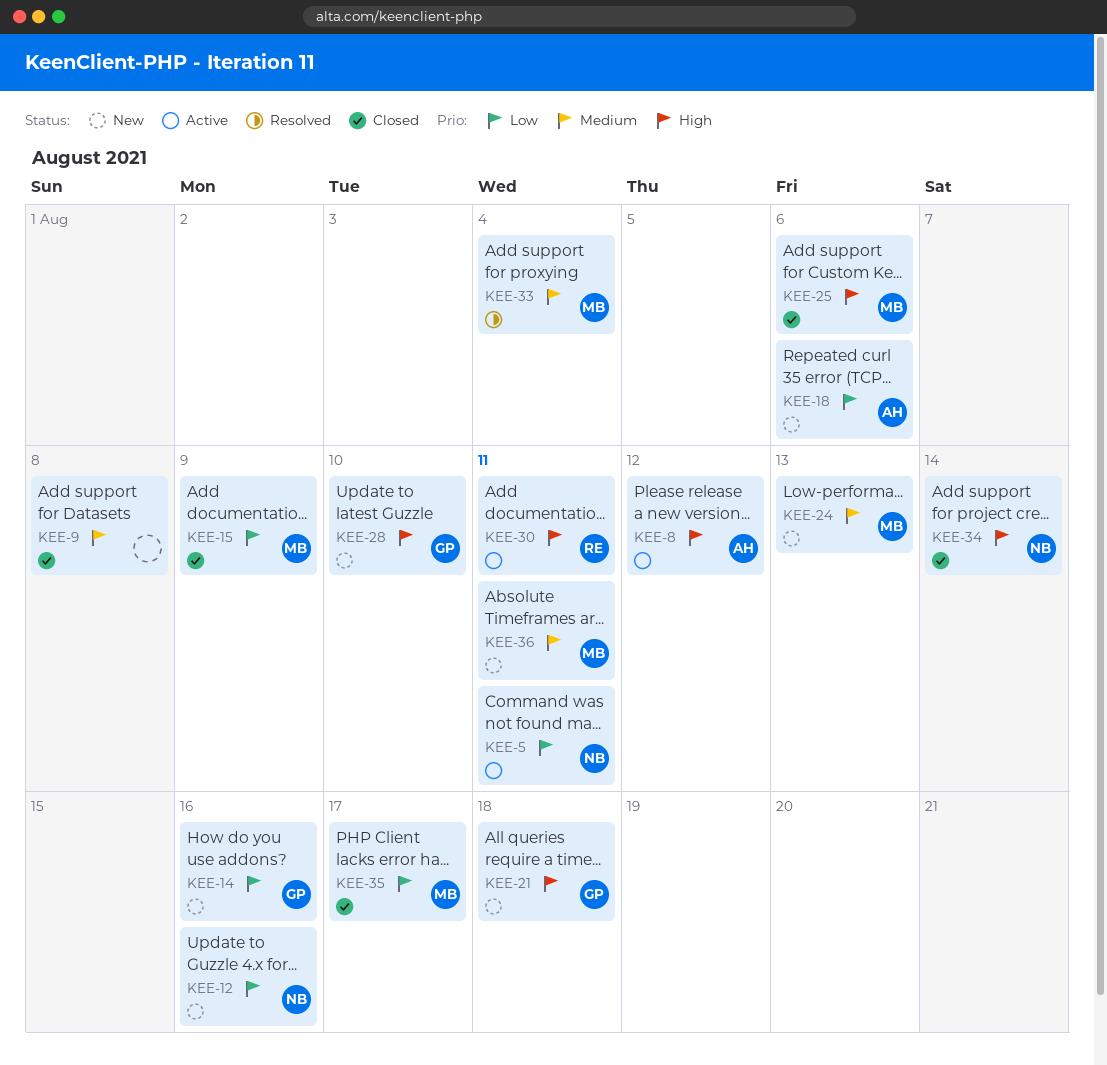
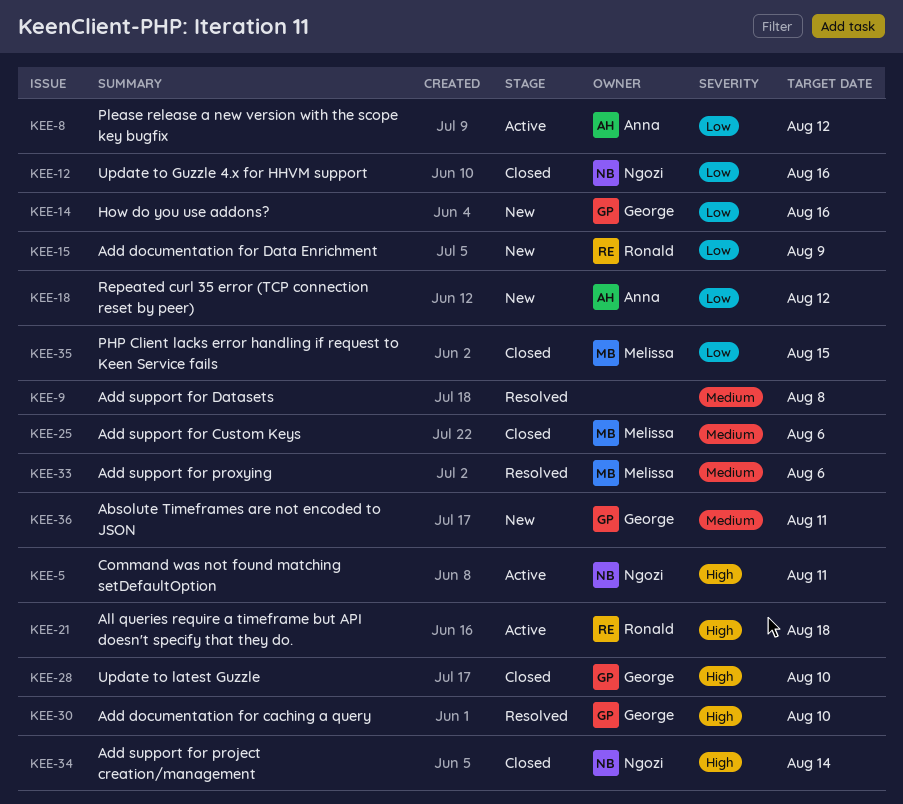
KEE-5, priority: Low -> High
KEE-8, priority: High -> Low
KEE-9, status: Closed -> Resolved
KEE-12, status: New -> Closed
KEE-15, status: Closed -> New
KEE-15, owner: Melissa -> Ronald
KEE-18, due: Aug 6 -> Aug 12
KEE-21, status: New -> Active
KEE-21, owner: George -> Ronald
KEE-24: present -> none
KEE-25, priority: High -> Medium
KEE-28, status: New -> Closed
KEE-30, status: Active -> Resolved
KEE-30, owner: Ronald -> George
KEE-30, due: Aug 11 -> Aug 10
KEE-33, due: Aug 4 -> Aug 6
KEE-35, due: Aug 17 -> Aug 15
KEE-36, owner: Melissa -> George

